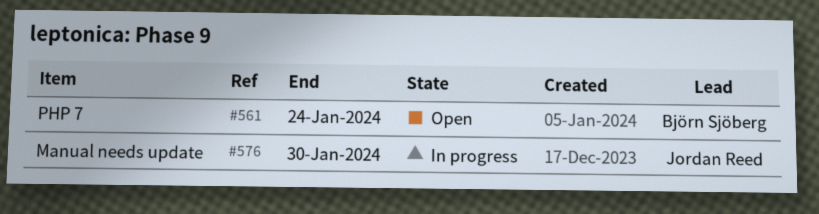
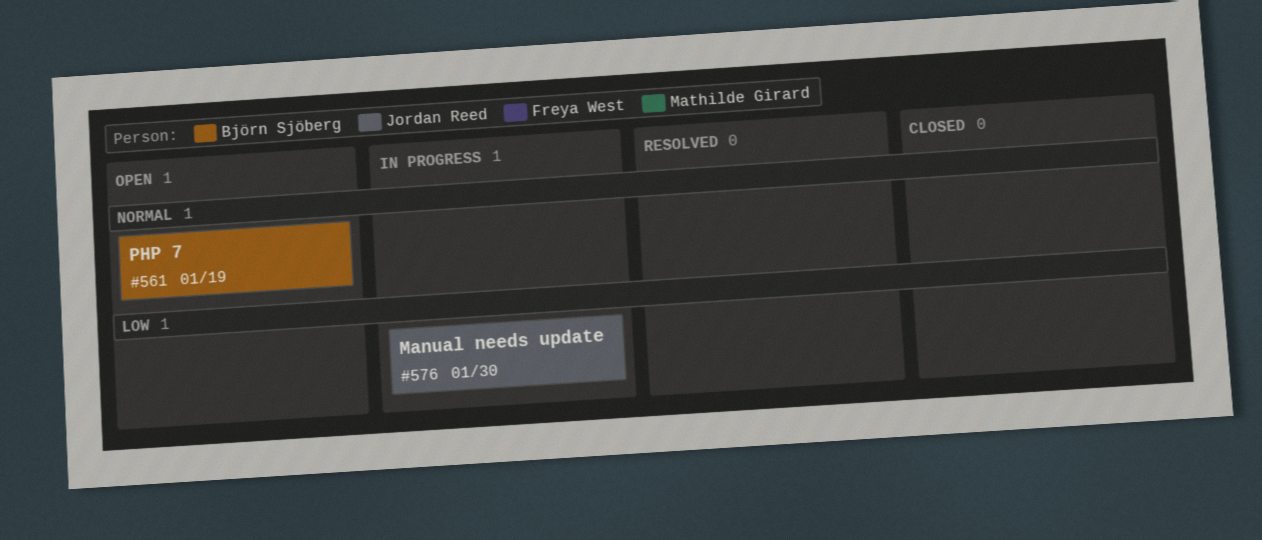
#561, due: Jan 24 -> Jan 19

